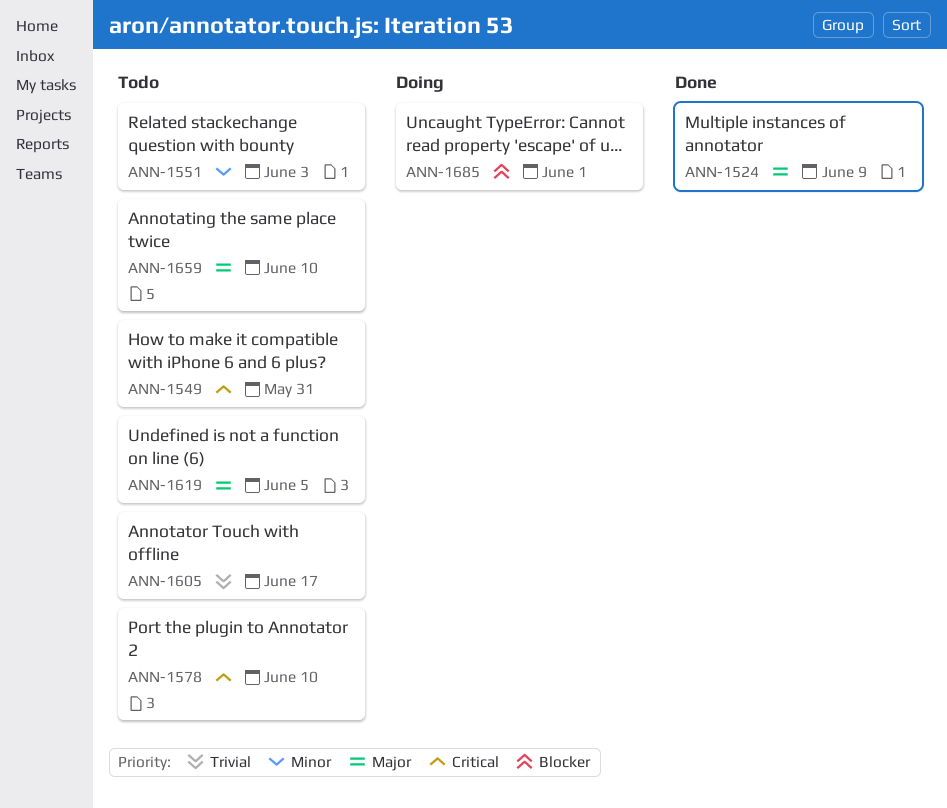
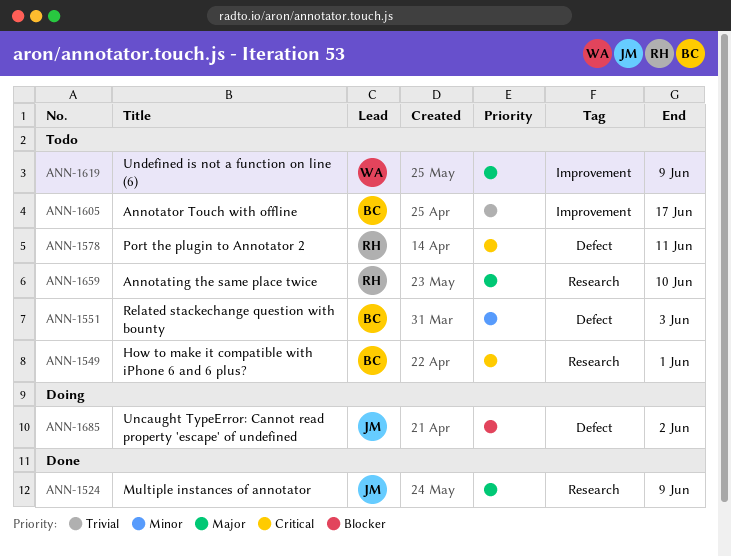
ANN-1549, due: May 31 -> Jun 1
ANN-1578, due: Jun 10 -> Jun 11
ANN-1619, due: Jun 5 -> Jun 9
ANN-1685, due: Jun 1 -> Jun 2

